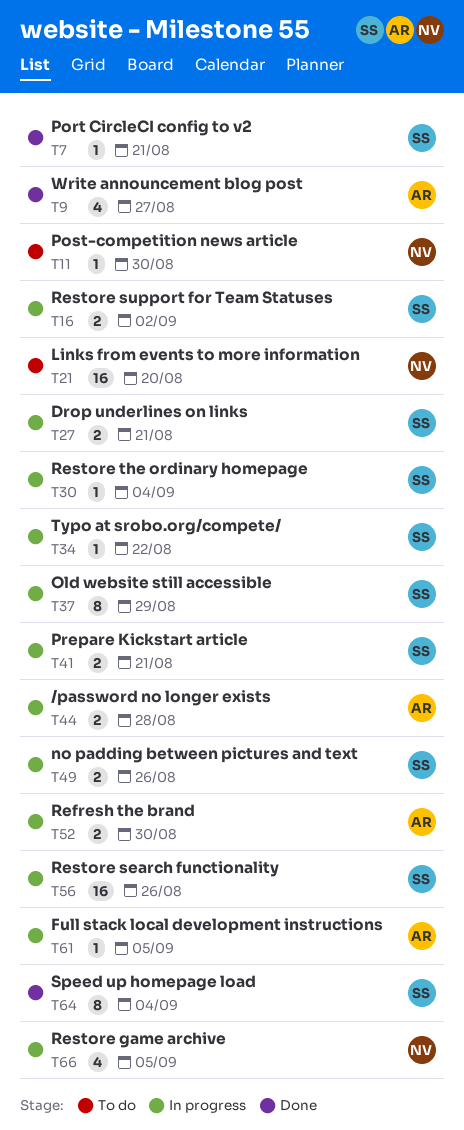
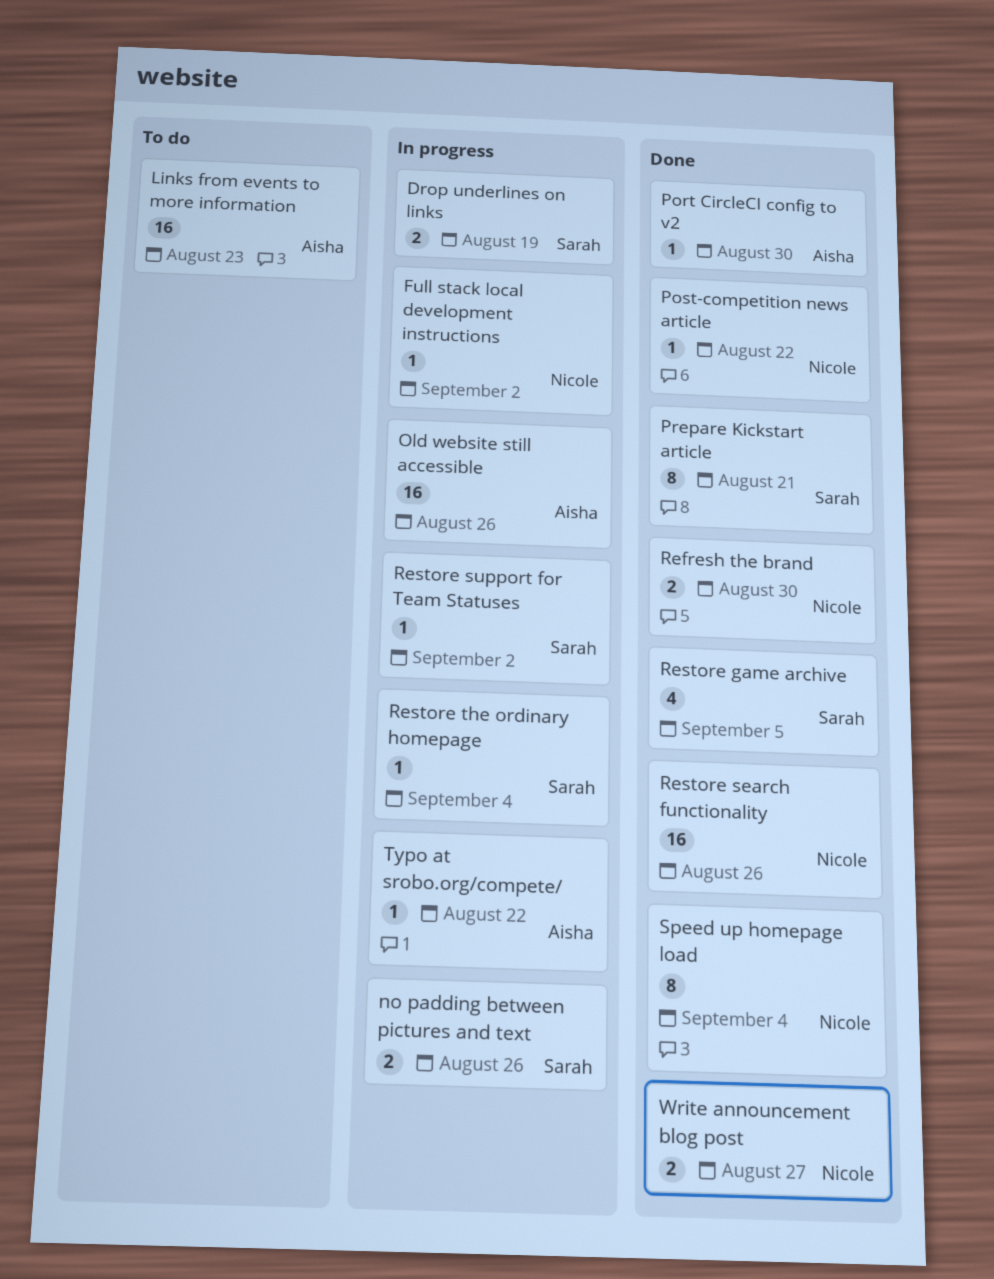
/password no longer exists: present -> none
Drop underlines on links, due: Aug 21 -> Aug 19
Full stack local development instructions, owner: Aisha -> Nicole
Full stack local development instructions, due: Sep 5 -> Sep 2
Links from events to more information, owner: Nicole -> Aisha
Links from events to more information, due: Aug 20 -> Aug 23
Old website still accessible, owner: Sarah -> Aisha
Old website still accessible, estimate: 8 -> 16
Old website still accessible, due: Aug 29 -> Aug 26
Port CircleCI config to v2, owner: Sarah -> Aisha
Port CircleCI config to v2, due: Aug 21 -> Aug 30
Post-competition news article, status: To do -> Done
Post-competition news article, due: Aug 30 -> Aug 22
Prepare Kickstart article, status: In progress -> Done
Prepare Kickstart article, estimate: 2 -> 8
Refresh the brand, status: In progress -> Done
Refresh the brand, owner: Aisha -> Nicole
Restore game archive, status: In progress -> Done
Restore game archive, owner: Nicole -> Sarah
Restore search functionality, status: In progress -> Done
Restore search functionality, owner: Sarah -> Nicole
Restore support for Team Statuses, estimate: 2 -> 1
Speed up homepage load, owner: Sarah -> Nicole
Typo at srobo.org/compete/, owner: Sarah -> Aisha
Write announcement blog post, owner: Aisha -> Nicole
Write announcement blog post, estimate: 4 -> 2

